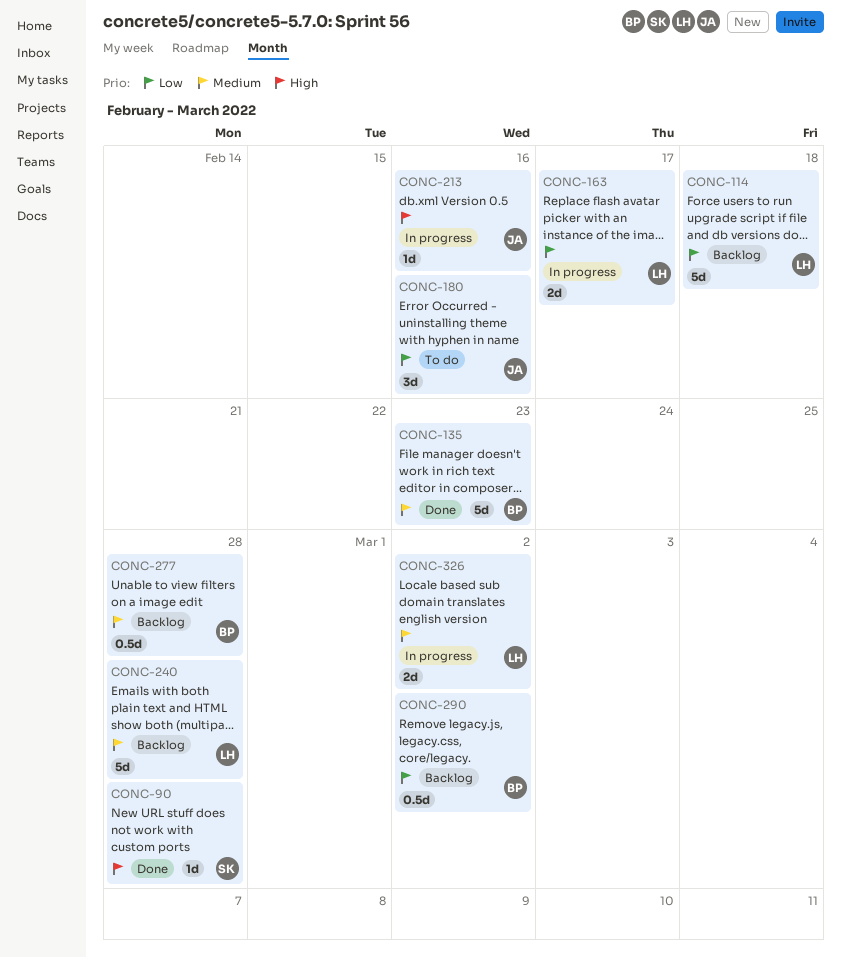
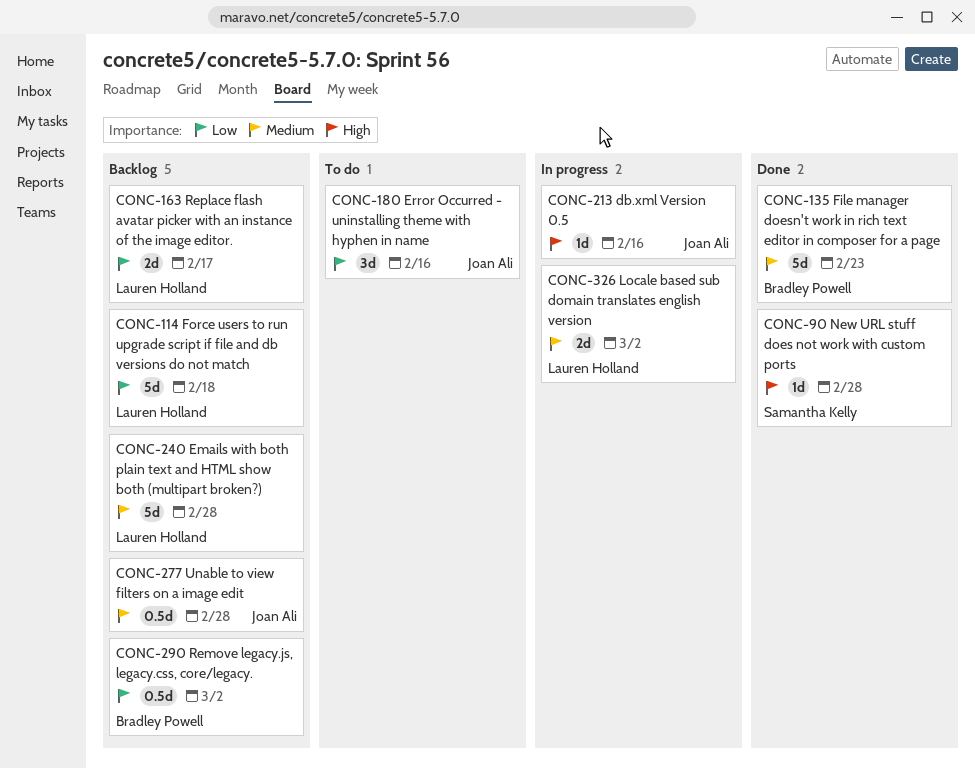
CONC-163, status: In progress -> Backlog
CONC-277, owner: Bradley Powell -> Joan Ali

